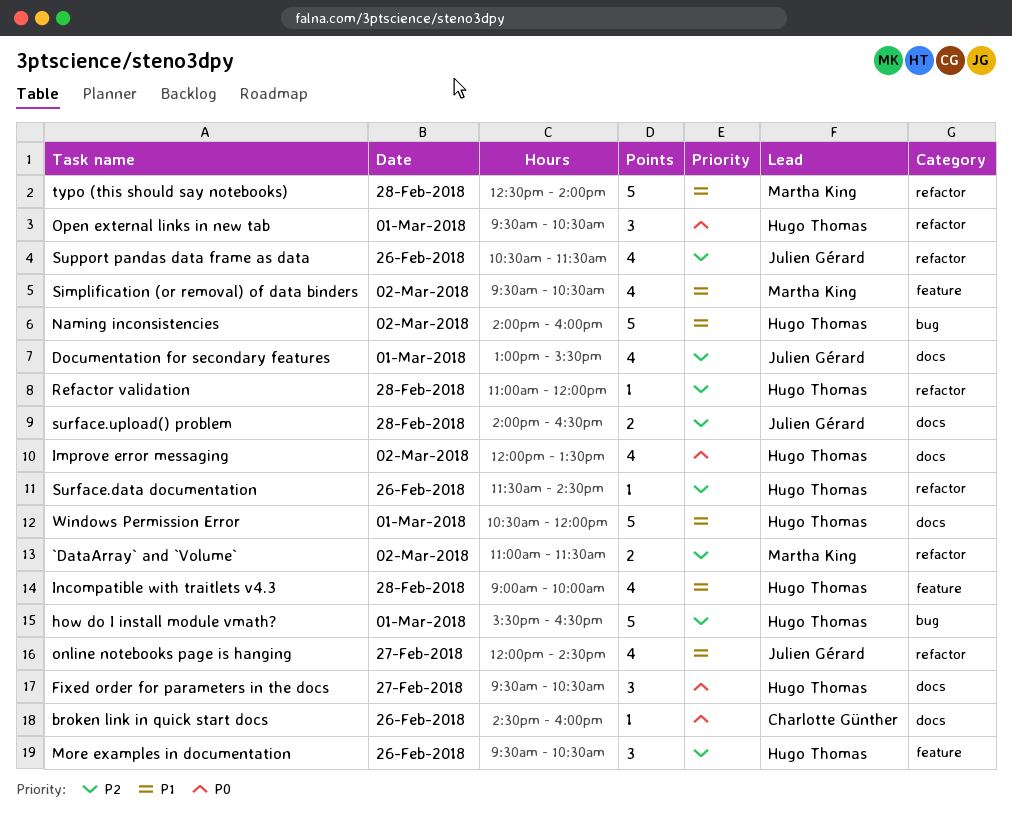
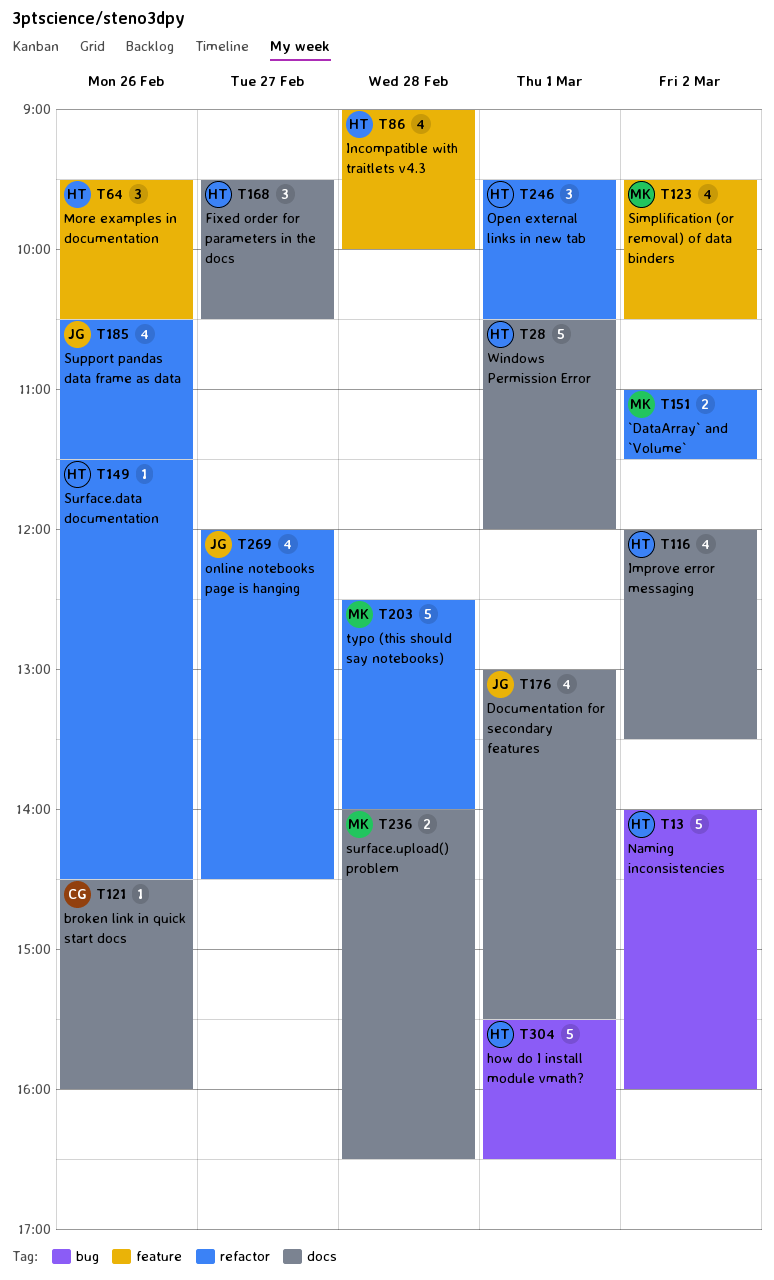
Refactor validation: present -> none
surface.upload() problem, owner: Julien Gérard -> Martha King

